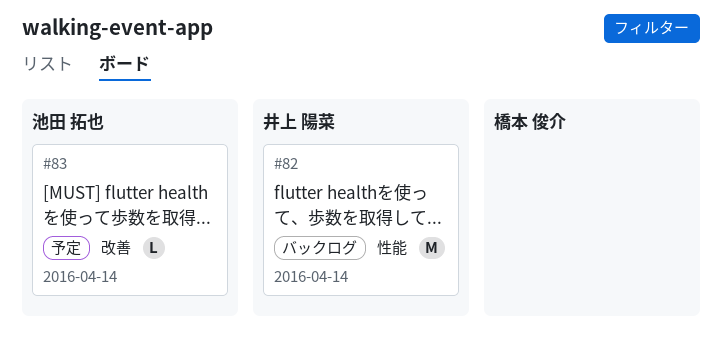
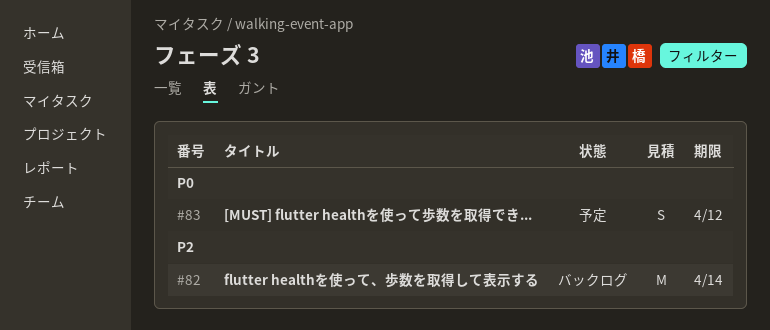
#83, estimate: L -> S
#83, due: Apr 14 -> Apr 12

